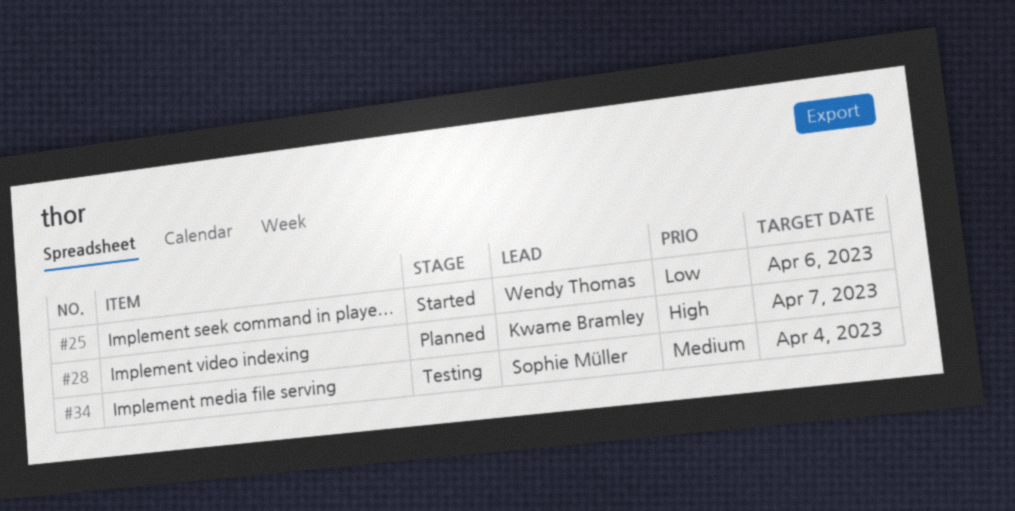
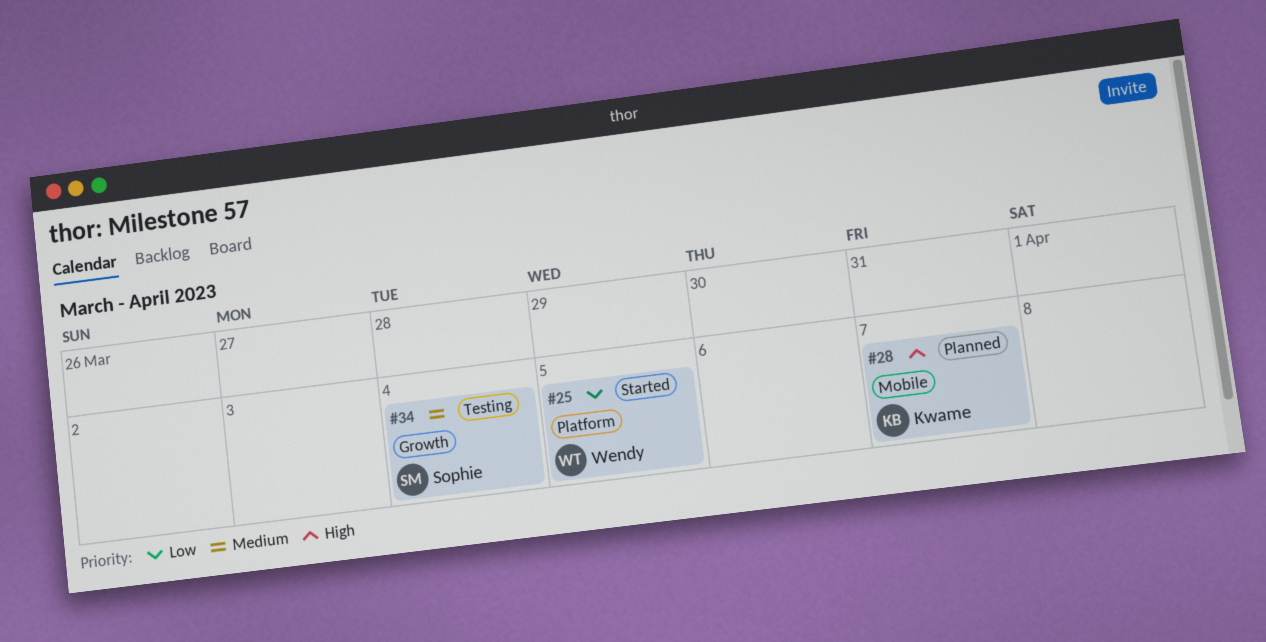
#25, due: Apr 6 -> Apr 5

